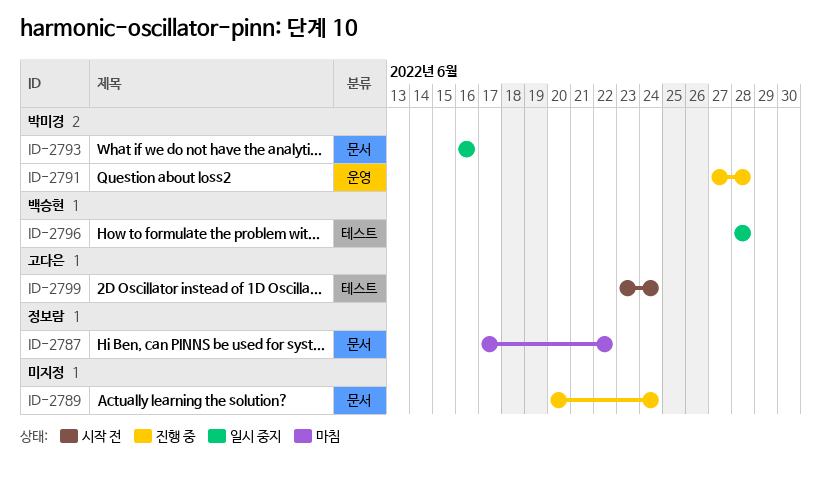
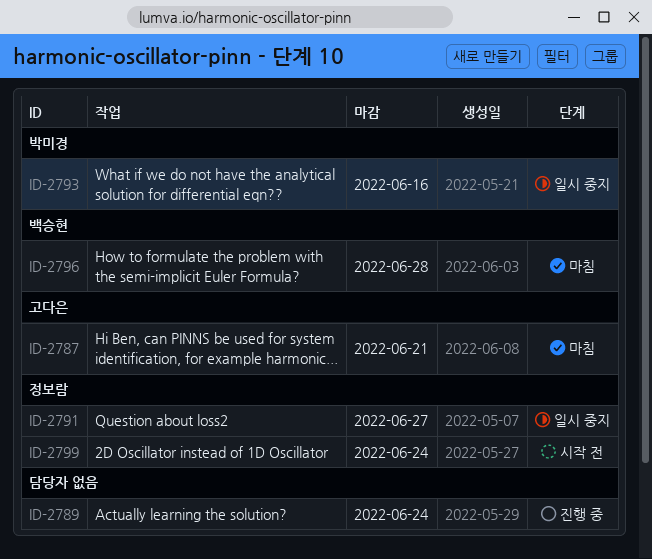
ID-2787, owner: 정보람 -> 고다은
ID-2787, due: Jun 22 -> Jun 21
ID-2791, status: 진행 중 -> 일시 중지
ID-2791, owner: 박미경 -> 정보람
ID-2791, due: Jun 28 -> Jun 27
ID-2796, status: 일시 중지 -> 마침
ID-2799, owner: 고다은 -> 정보람

